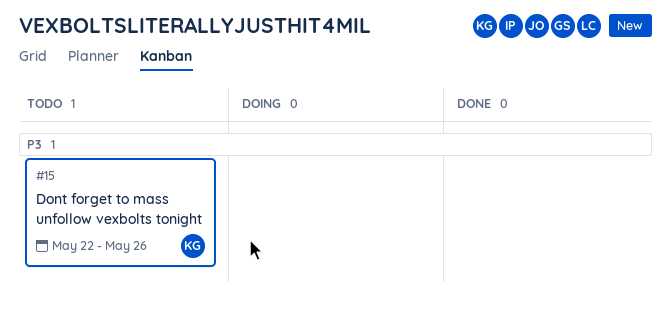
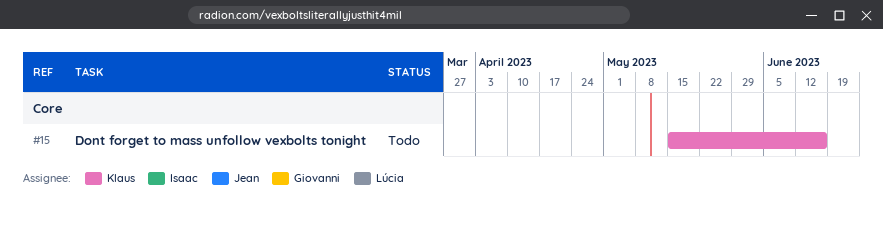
#15, start: May 22 -> May 15
#15, due: May 26 -> Jun 16

